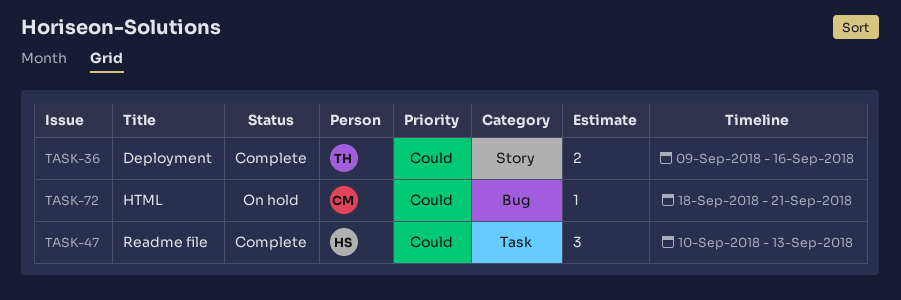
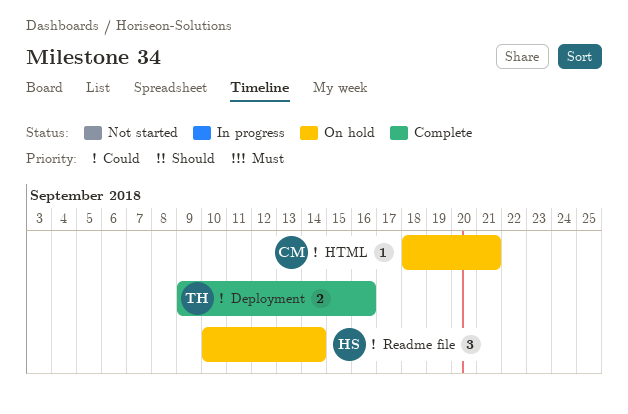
Readme file, status: Complete -> On hold
Readme file, due: Sep 13 -> Sep 14

